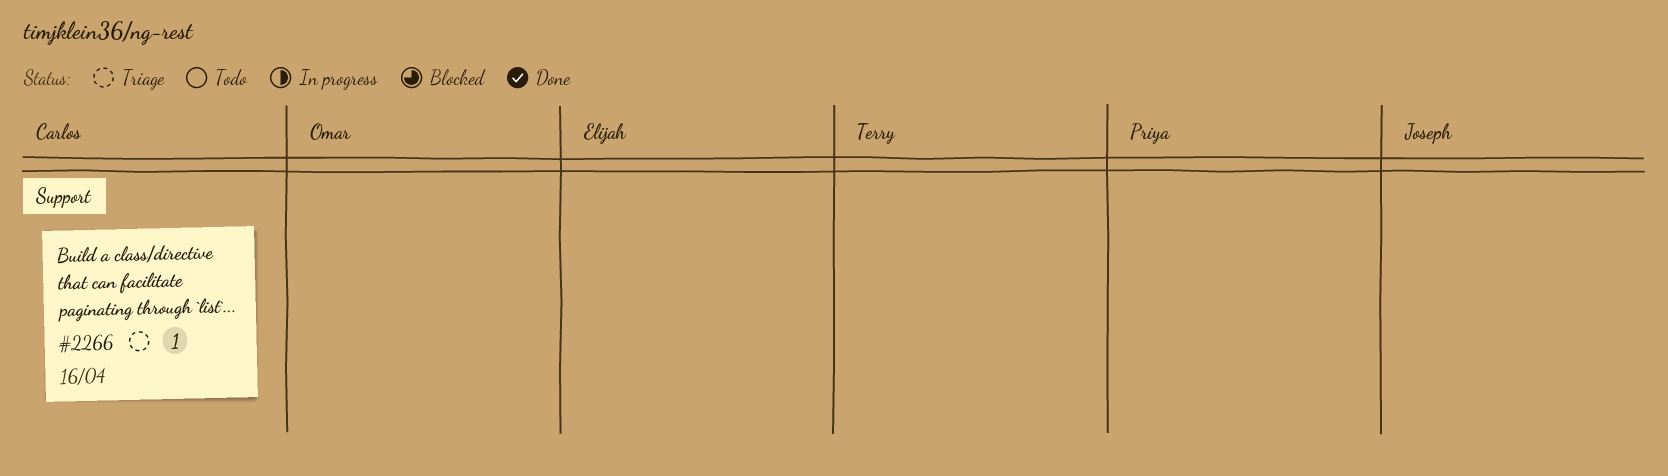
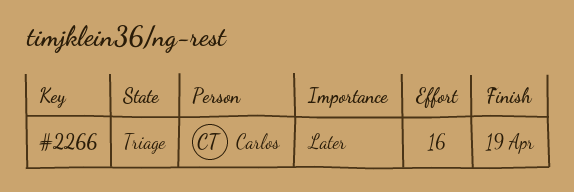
#2266, estimate: 1 -> 16
#2266, due: Apr 16 -> Apr 19

